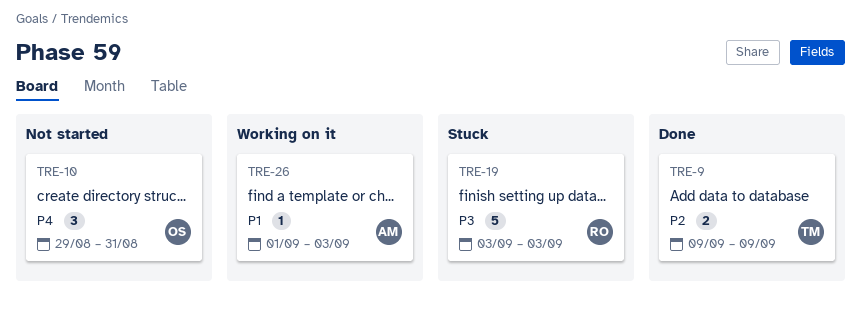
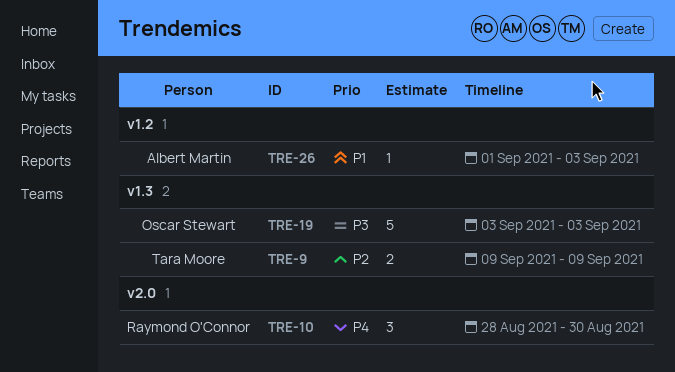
TRE-10, owner: Oscar Stewart -> Raymond O'Connor
TRE-10, start: Aug 29 -> Aug 28
TRE-10, due: Aug 31 -> Aug 30
TRE-19, owner: Raymond O'Connor -> Oscar Stewart

